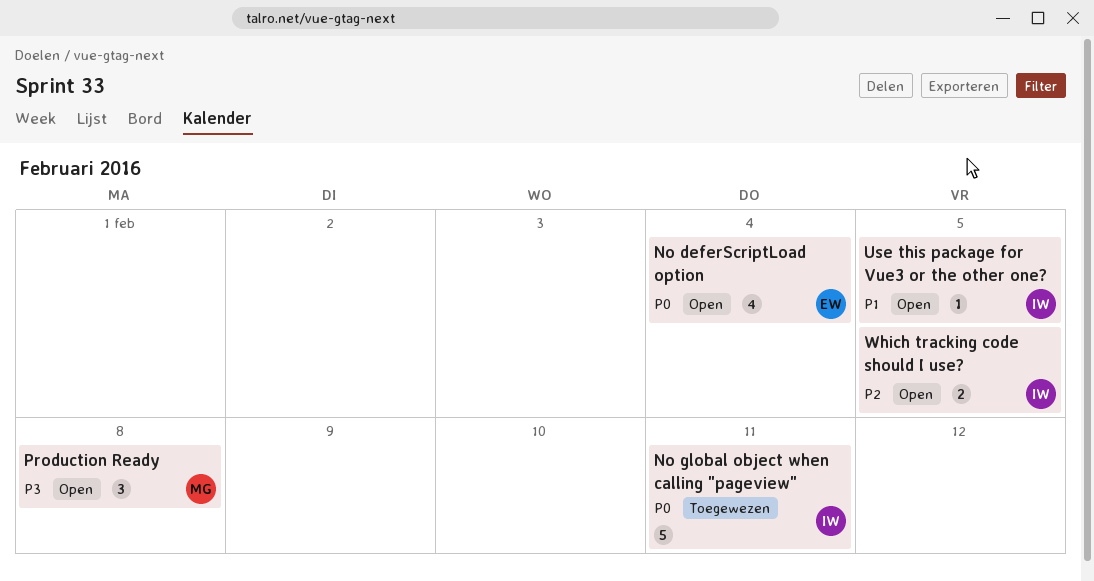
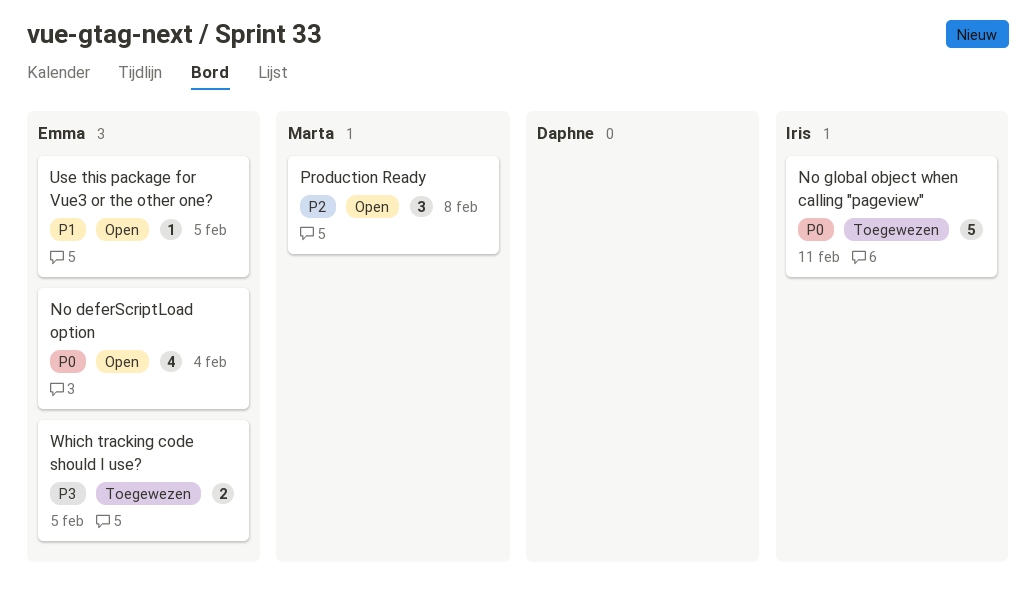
Production Ready, priority: P3 -> P2
Use this package for Vue3 or the other one?, owner: Iris -> Emma
Which tracking code should I use?, status: Open -> Toegewezen
Which tracking code should I use?, owner: Iris -> Emma
Which tracking code should I use?, priority: P2 -> P3

